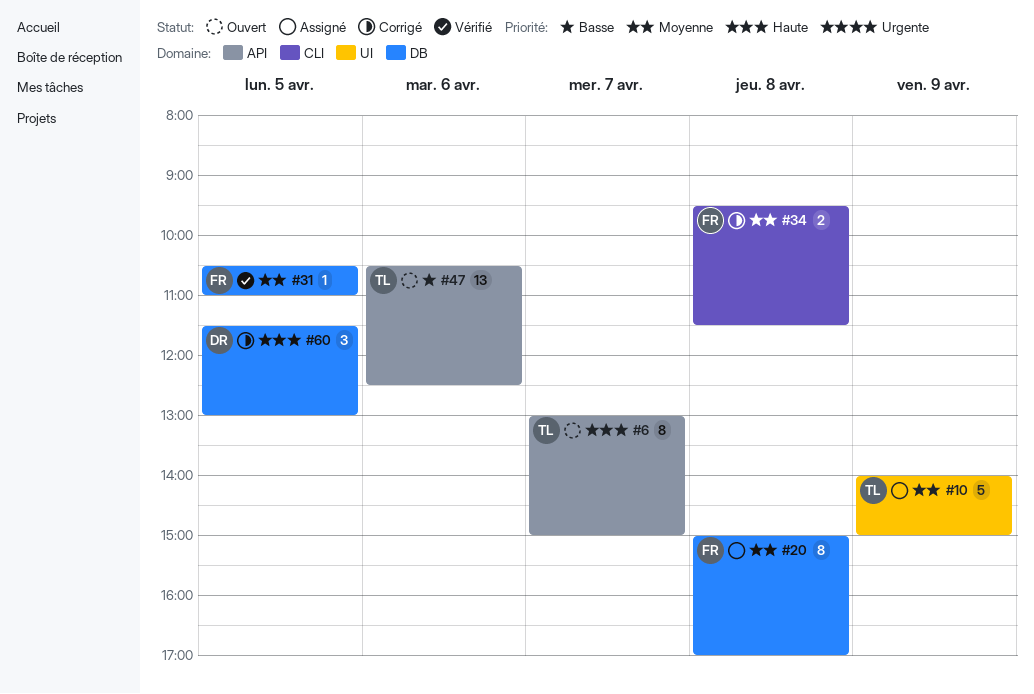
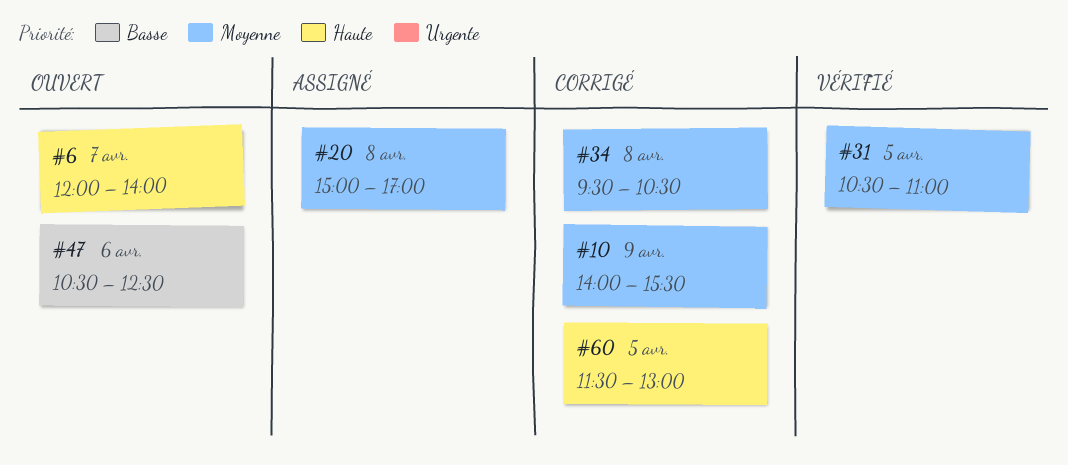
#6, begins: 13:00 -> 12:00
#6, ends: 15:00 -> 14:00
#10, status: Assigné -> Corrigé
#10, ends: 15:00 -> 15:30
#34, ends: 11:30 -> 10:30

